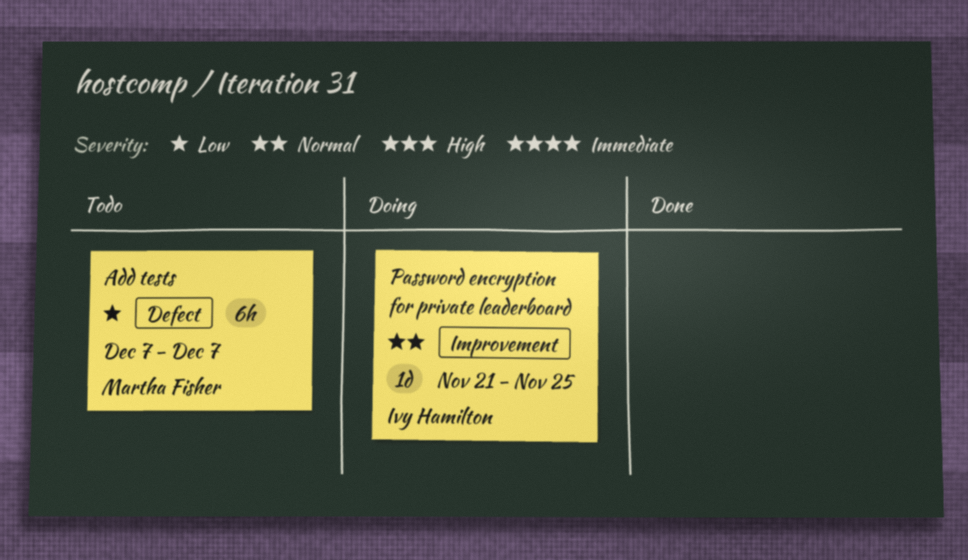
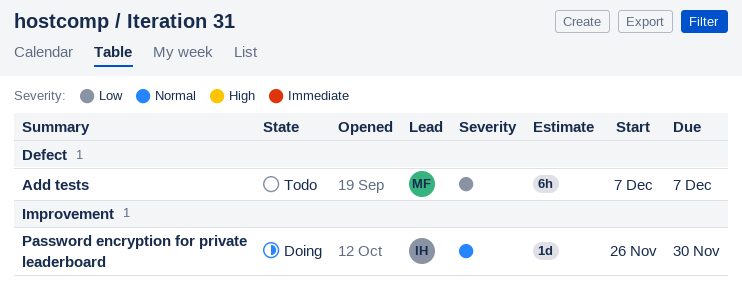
Password encryption for private leaderboard, start: Nov 21 -> Nov 26
Password encryption for private leaderboard, due: Nov 25 -> Nov 30

